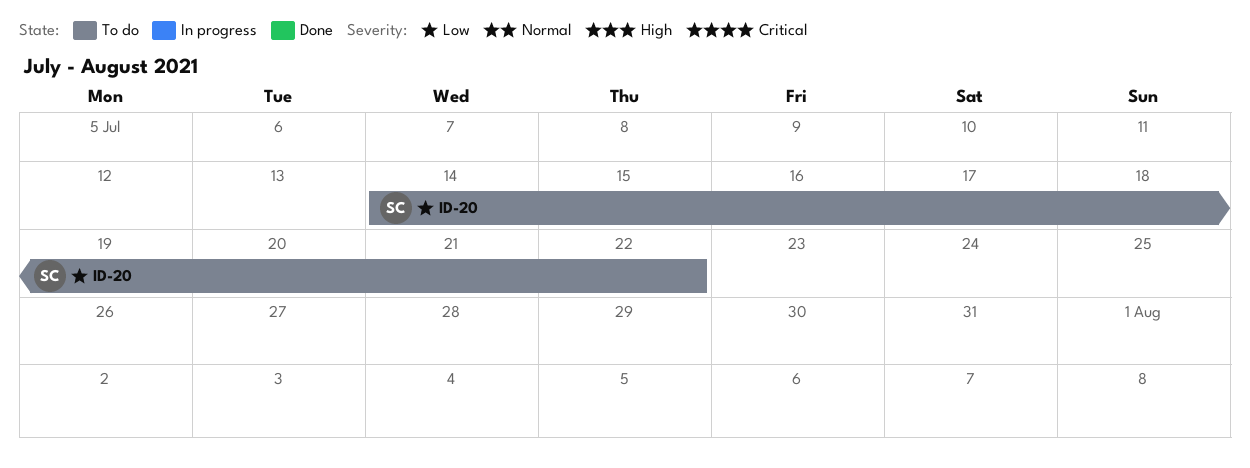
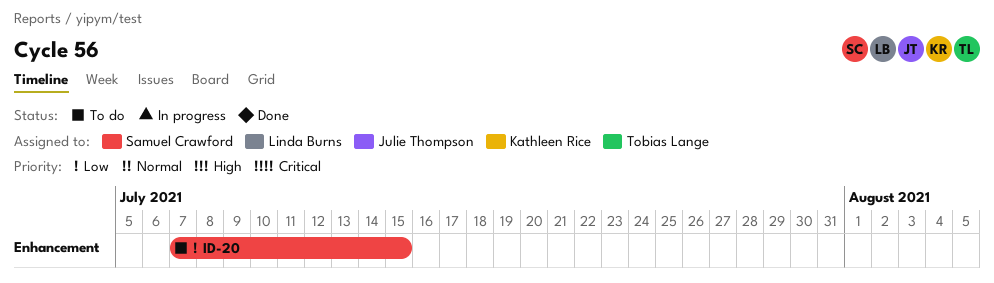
ID-20, start: Jul 14 -> Jul 7
ID-20, due: Jul 22 -> Jul 15

